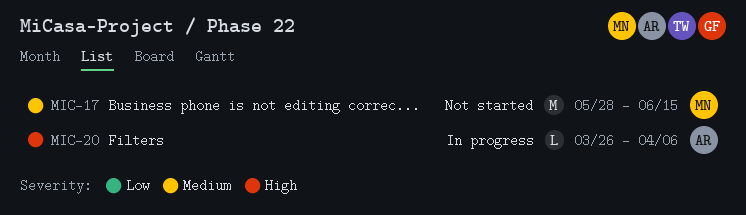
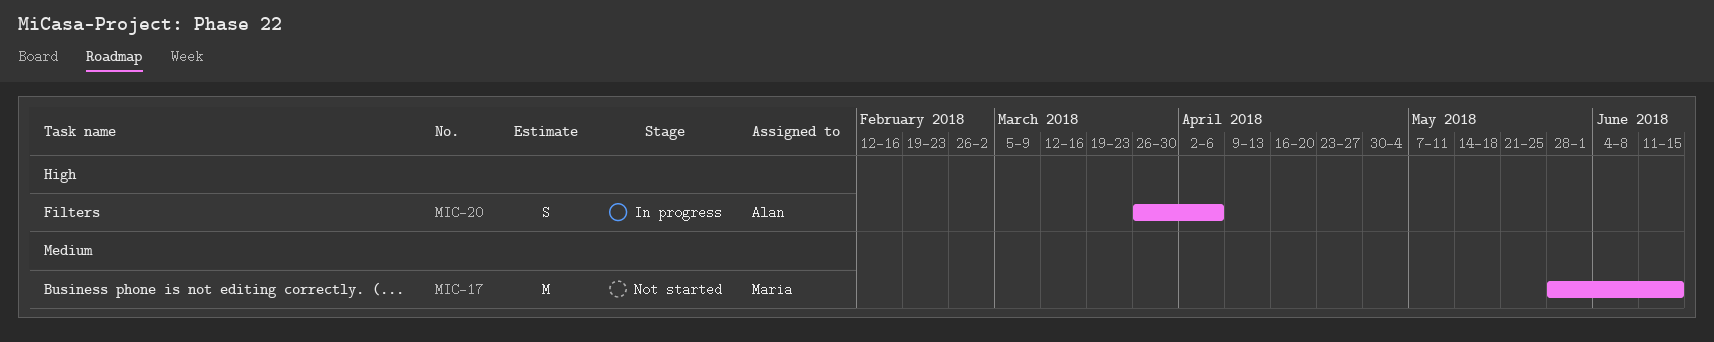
MIC-20, estimate: L -> S

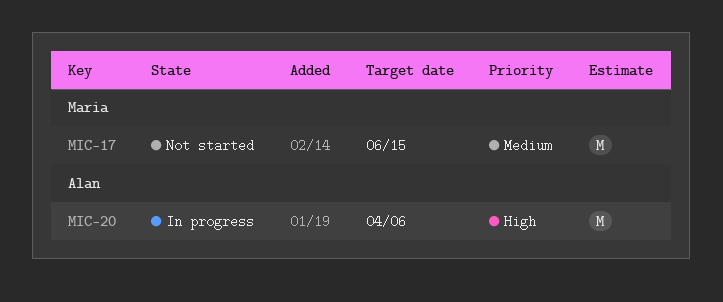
MIC-20, estimate: S -> M

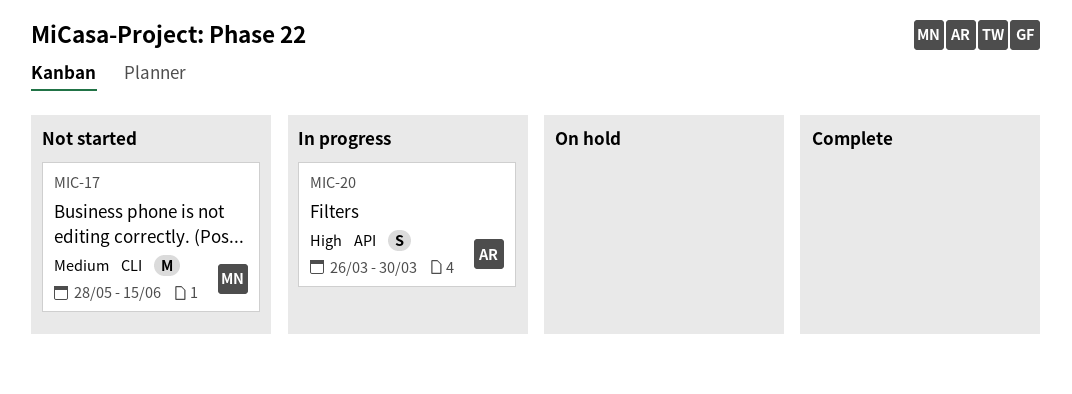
MIC-20, estimate: M -> S
MIC-20, due: Apr 6 -> Mar 30

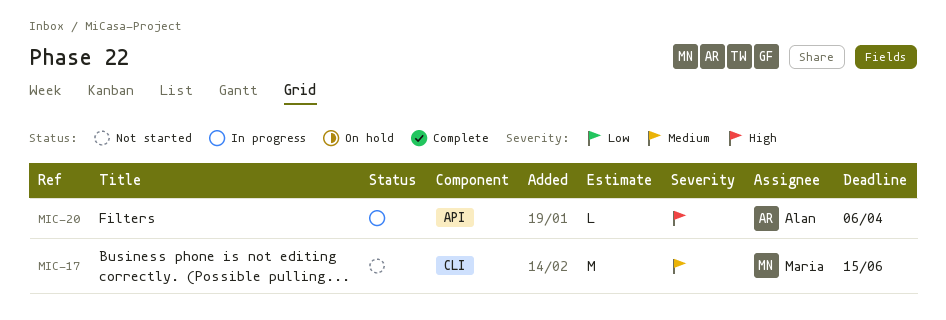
MIC-20, estimate: S -> L
MIC-20, due: Mar 30 -> Apr 6

